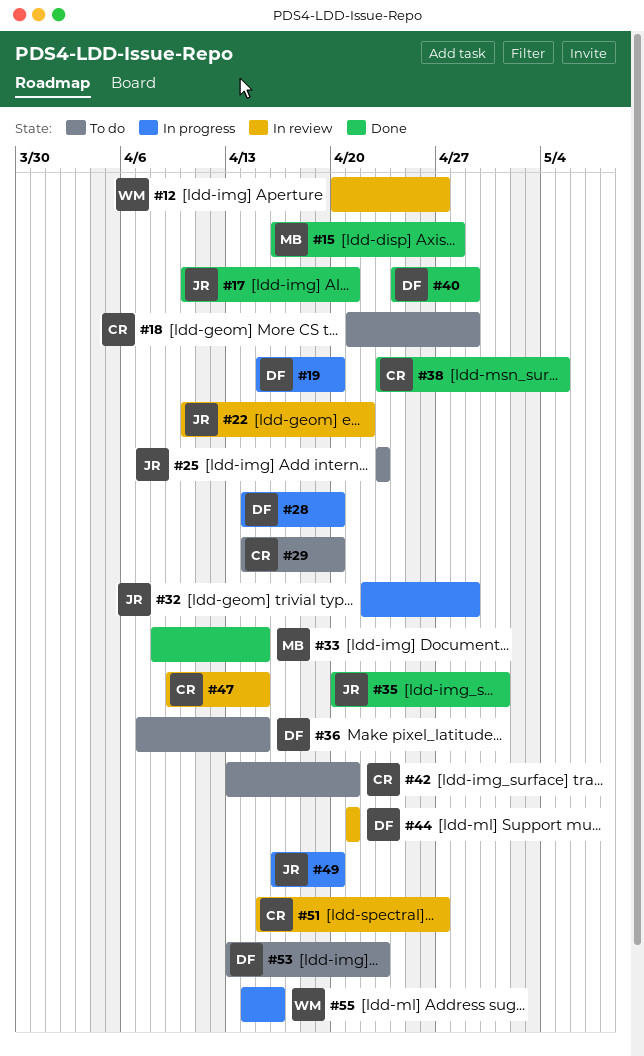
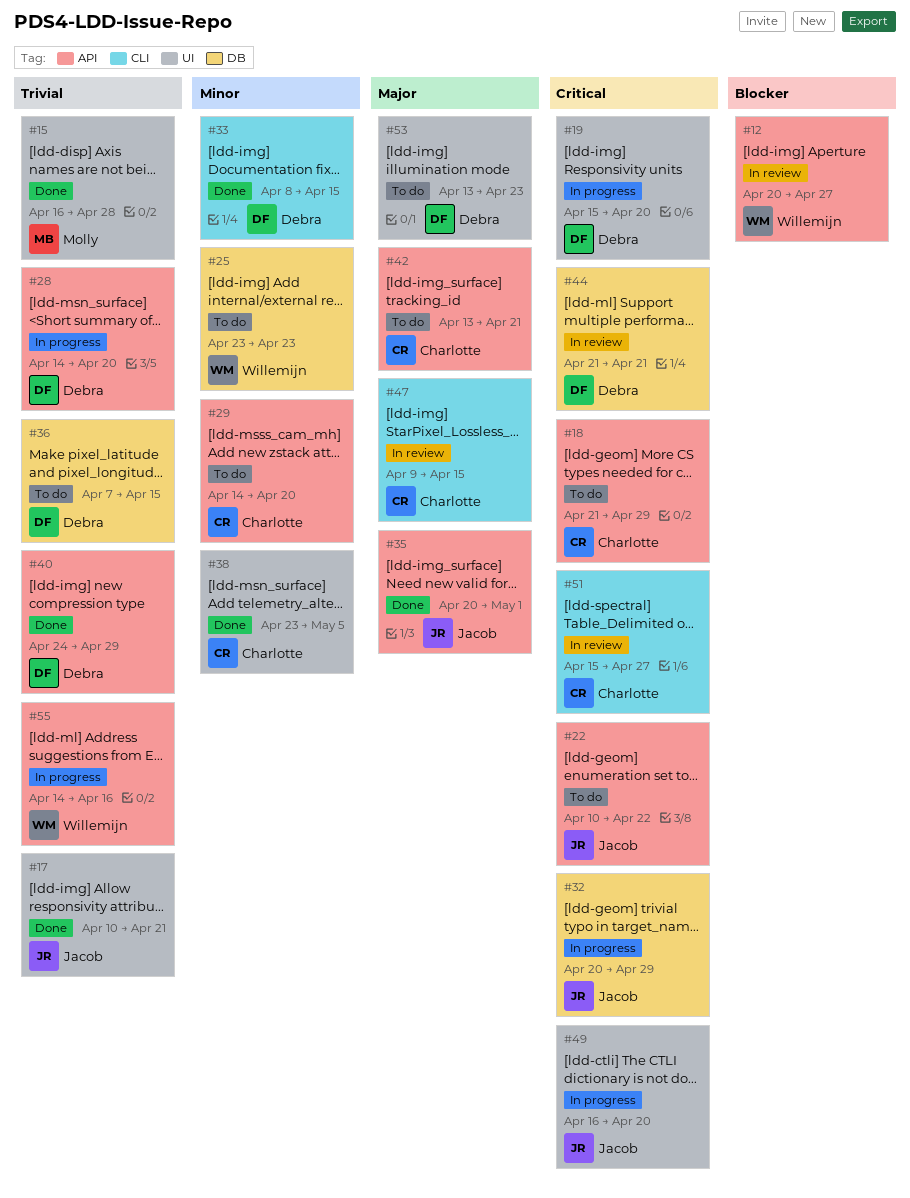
#22, status: In review -> To do
#25, owner: Jacob -> Willemijn
#32, start: Apr 22 -> Apr 20
#33, owner: Molly -> Debra

